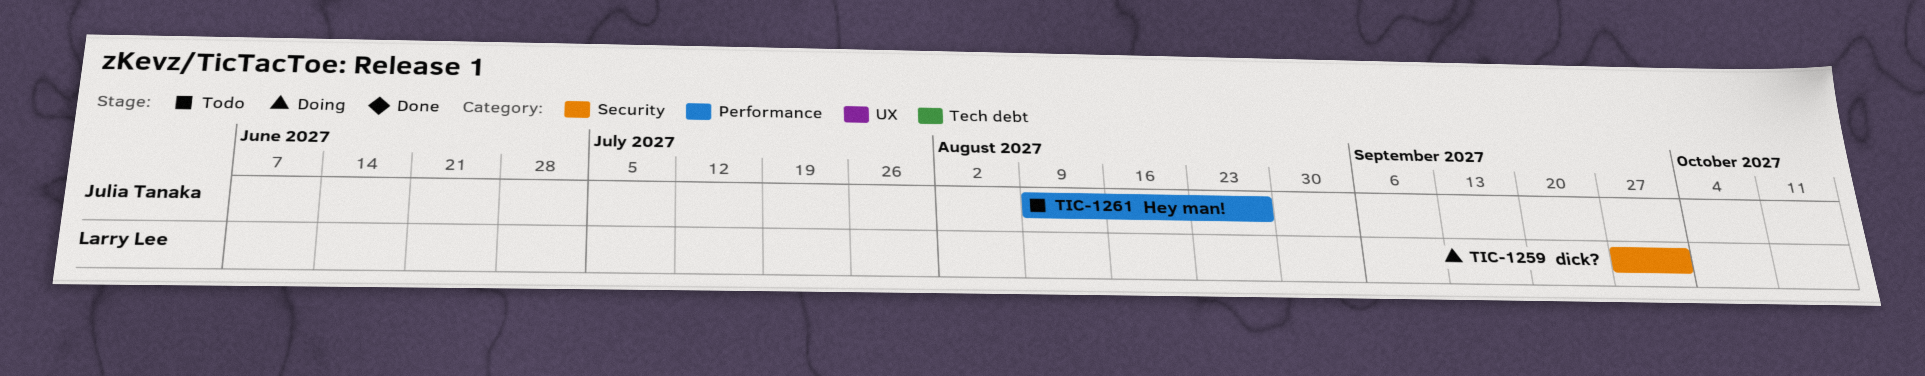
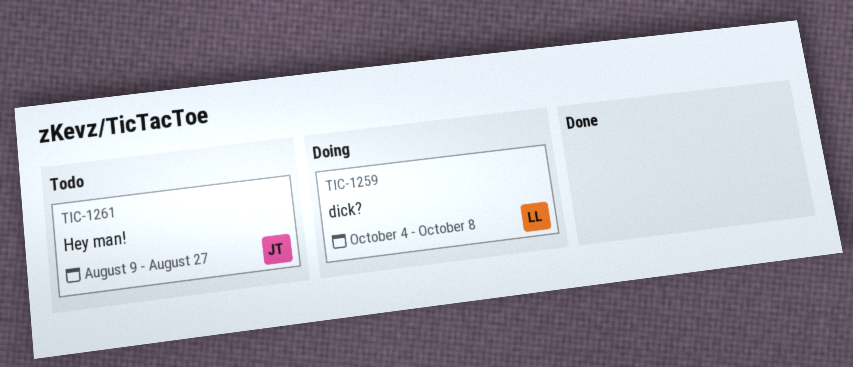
TIC-1259, start: Sep 27 -> Oct 4
TIC-1259, due: Oct 1 -> Oct 8

